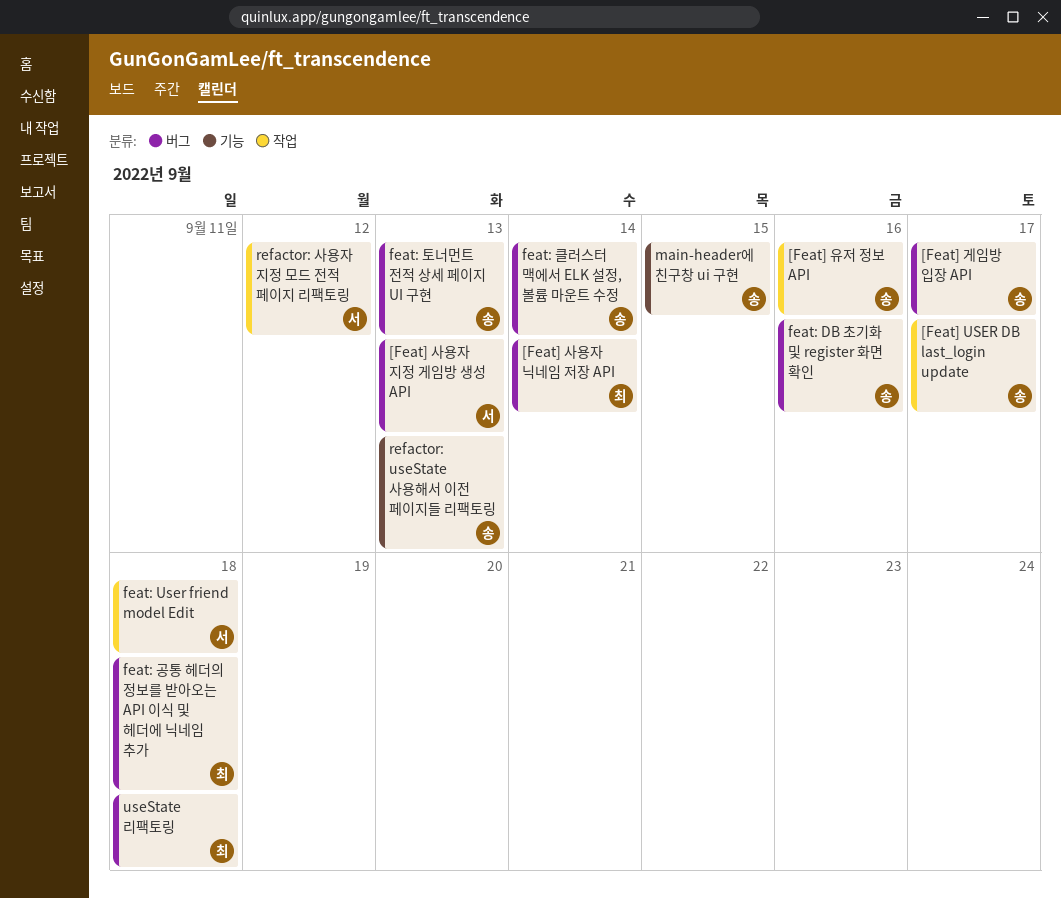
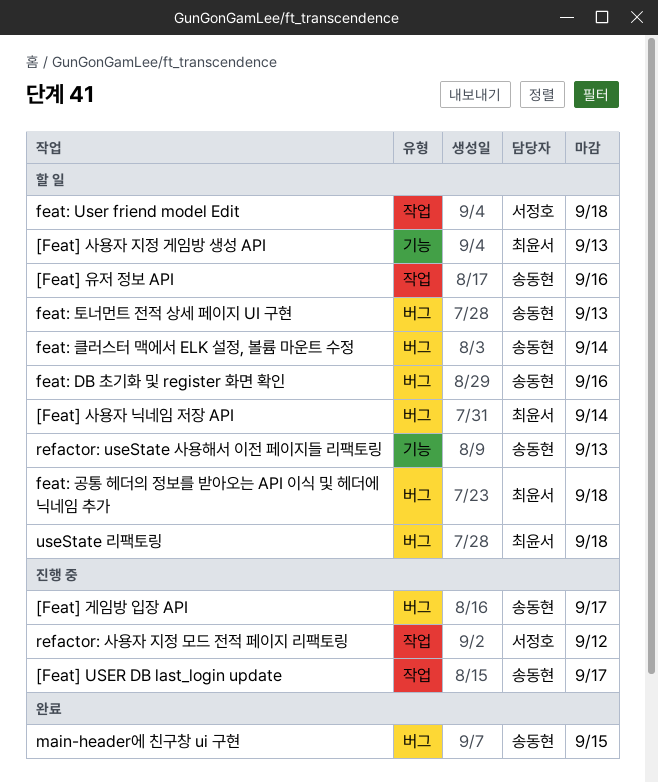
[Feat] 사용자 지정 게임방 생성 API, owner: 서정호 -> 최윤서
[Feat] 사용자 지정 게임방 생성 API, label: 버그 -> 기능
main-header에 친구창 ui 구현, label: 기능 -> 버그

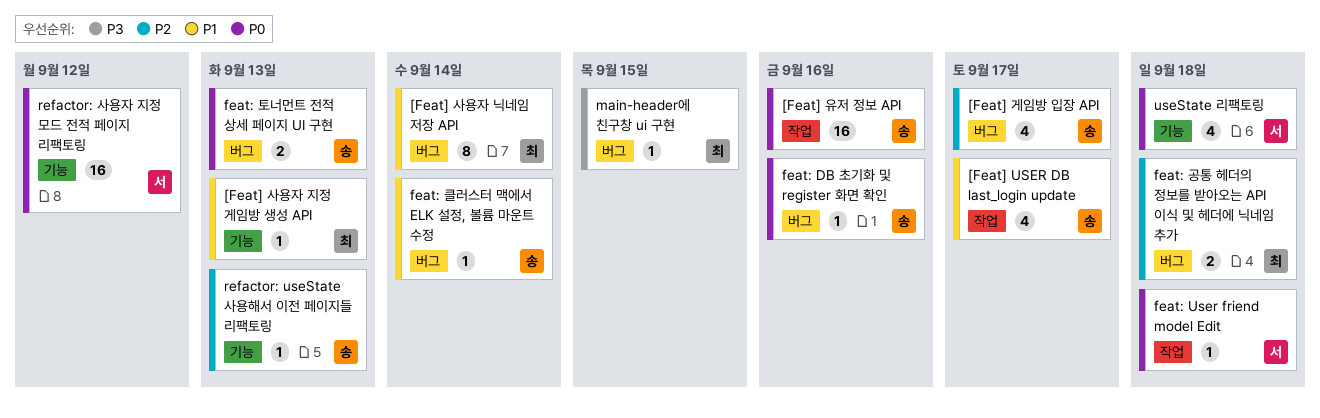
main-header에 친구창 ui 구현, owner: 송동현 -> 최윤서
refactor: 사용자 지정 모드 전적 페이지 리팩토링, label: 작업 -> 기능
useState 리팩토링, owner: 최윤서 -> 서정호
useState 리팩토링, label: 버그 -> 기능

